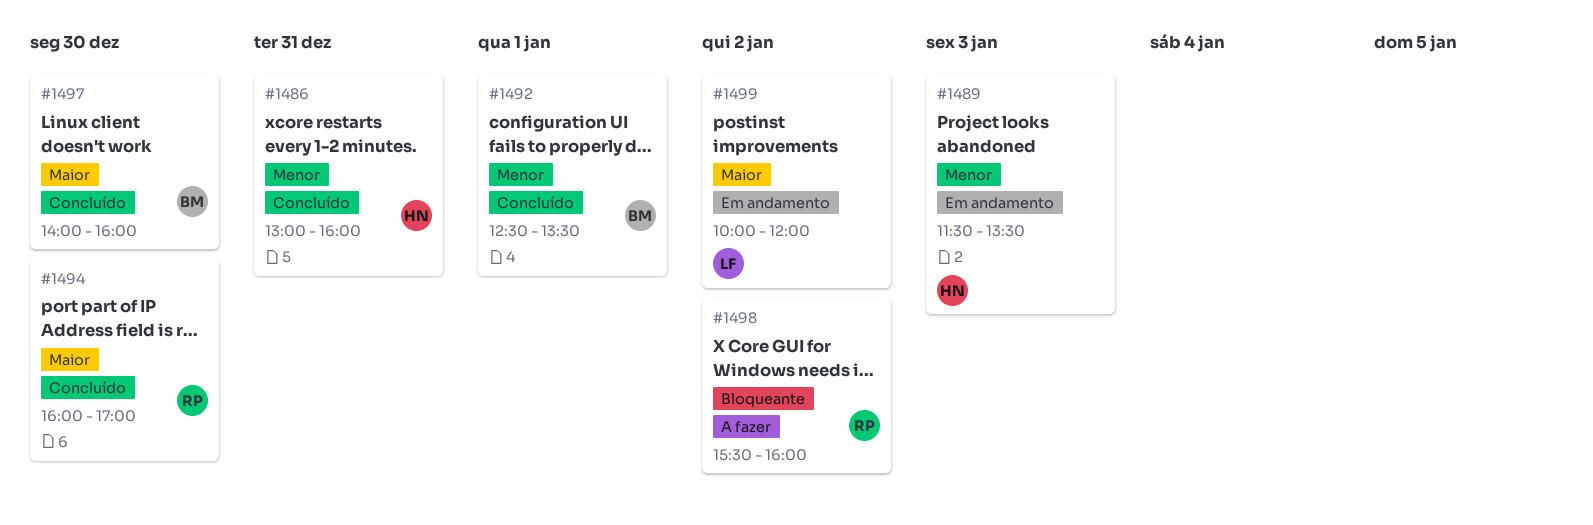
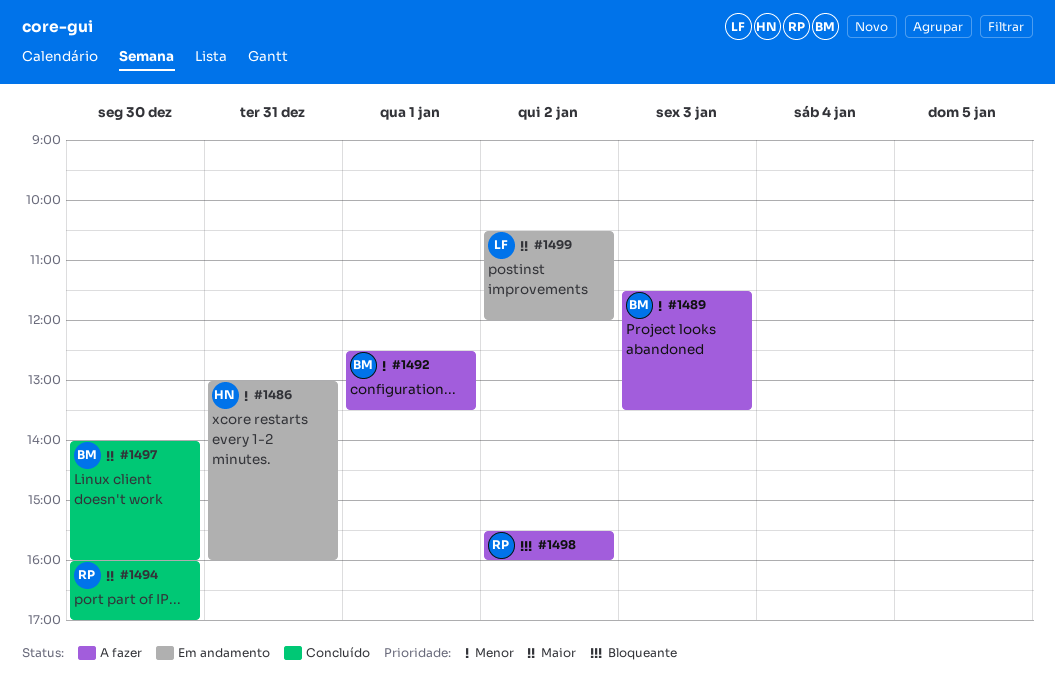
#1486, status: Concluído -> Em andamento
#1489, status: Em andamento -> A fazer
#1489, owner: HN -> BM
#1492, status: Concluído -> A fazer
#1499, begins: 10:00 -> 10:30

